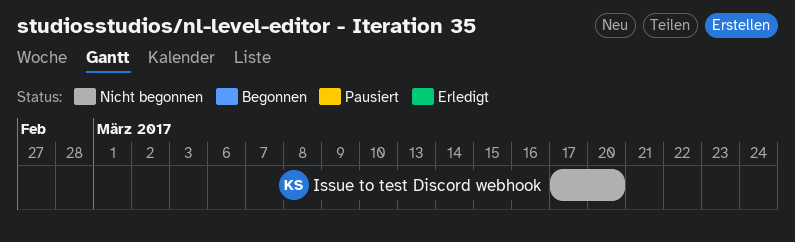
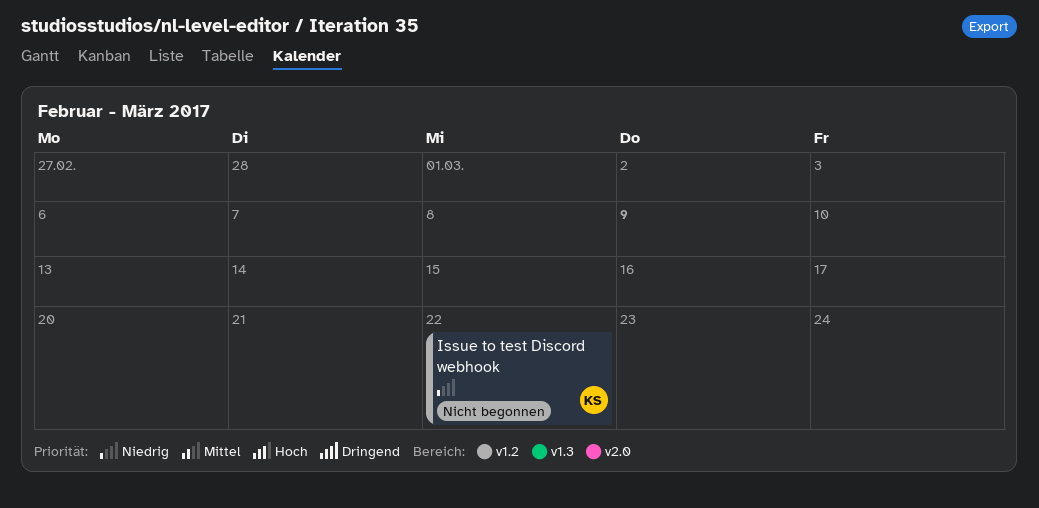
Issue to test Discord webhook, due: Mar 20 -> Mar 22

